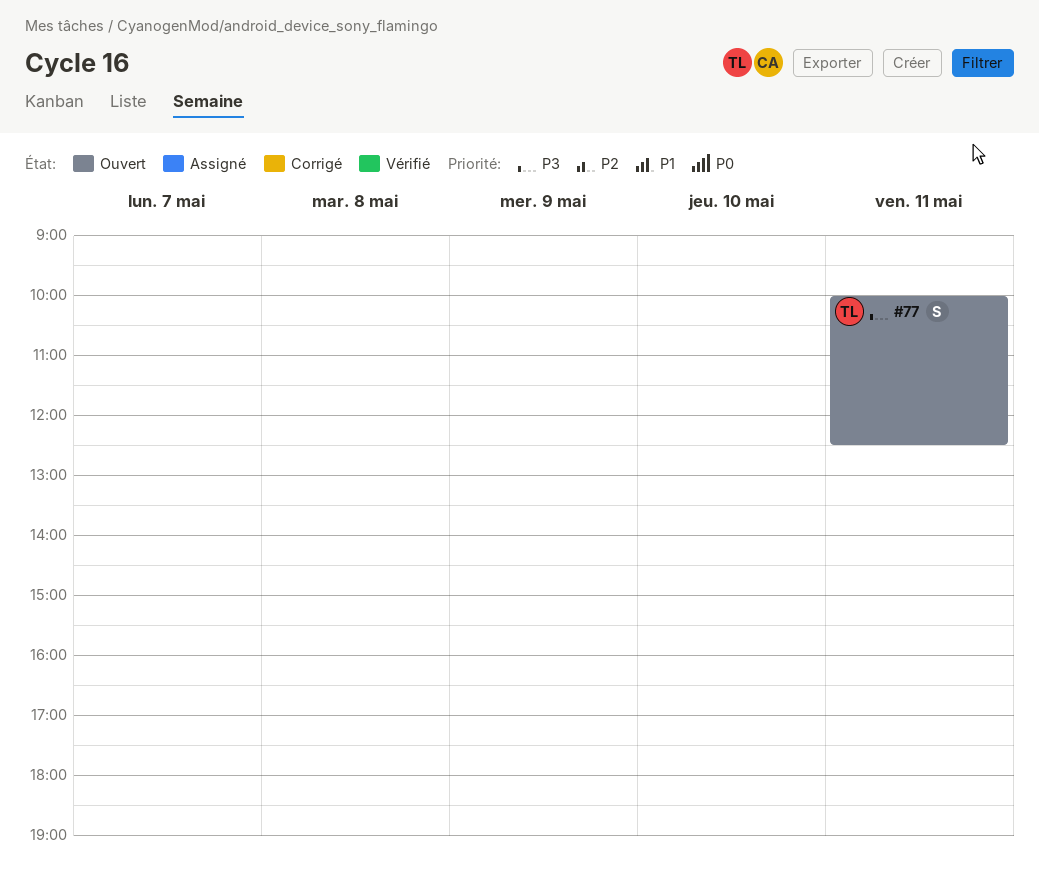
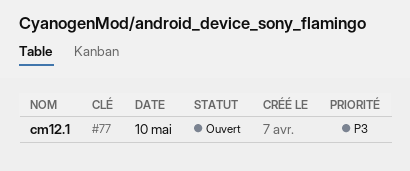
#77, day: May 11 -> May 10

